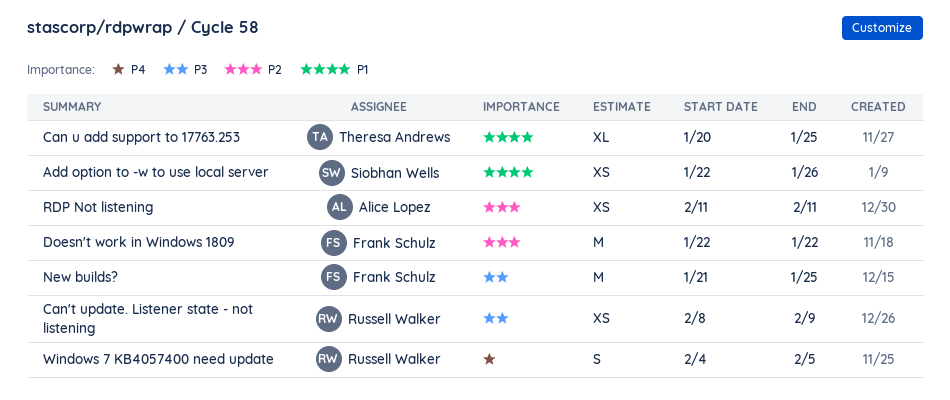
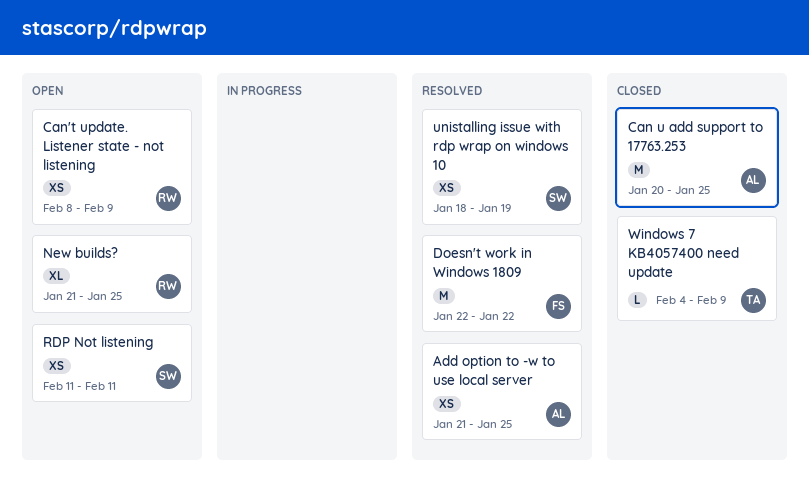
Add option to -w to use local server, owner: Siobhan Wells -> Alice Lopez
Add option to -w to use local server, start: Jan 22 -> Jan 21
Add option to -w to use local server, due: Jan 26 -> Jan 25
Can u add support to 17763.253, owner: Theresa Andrews -> Alice Lopez
Can u add support to 17763.253, estimate: XL -> M
New builds?, owner: Frank Schulz -> Russell Walker
New builds?, estimate: M -> XL
RDP Not listening, owner: Alice Lopez -> Siobhan Wells
unistalling issue with rdp wrap on windows 10: none -> present
Windows 7 KB4057400 need update, owner: Russell Walker -> Theresa Andrews
Windows 7 KB4057400 need update, estimate: S -> L
Windows 7 KB4057400 need update, due: Feb 5 -> Feb 9

